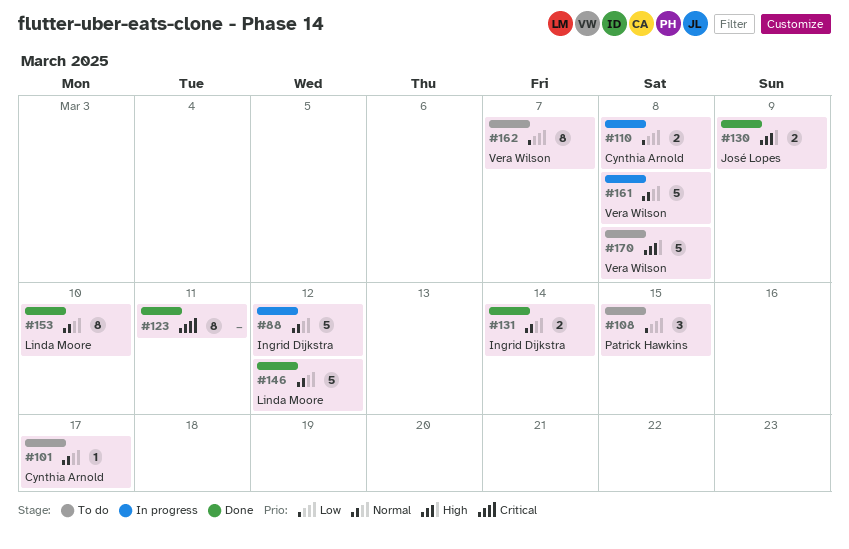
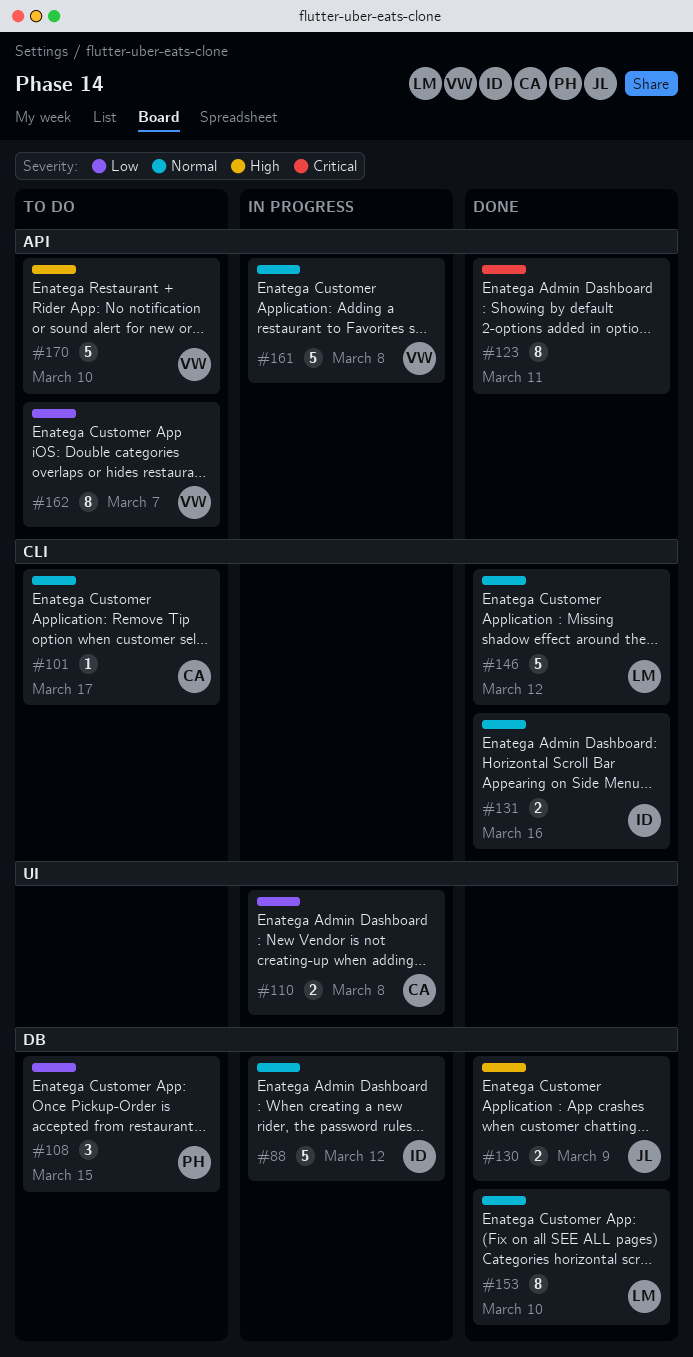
#131, due: Mar 14 -> Mar 16
#170, due: Mar 8 -> Mar 10

